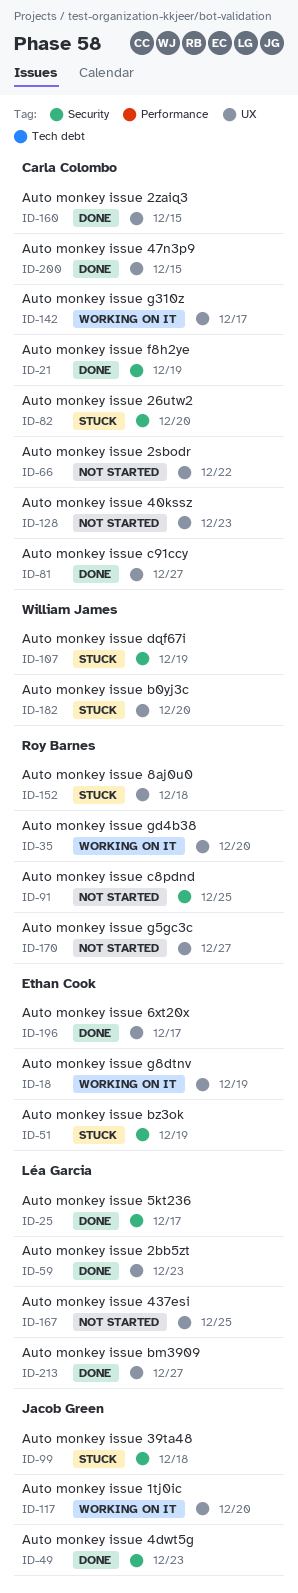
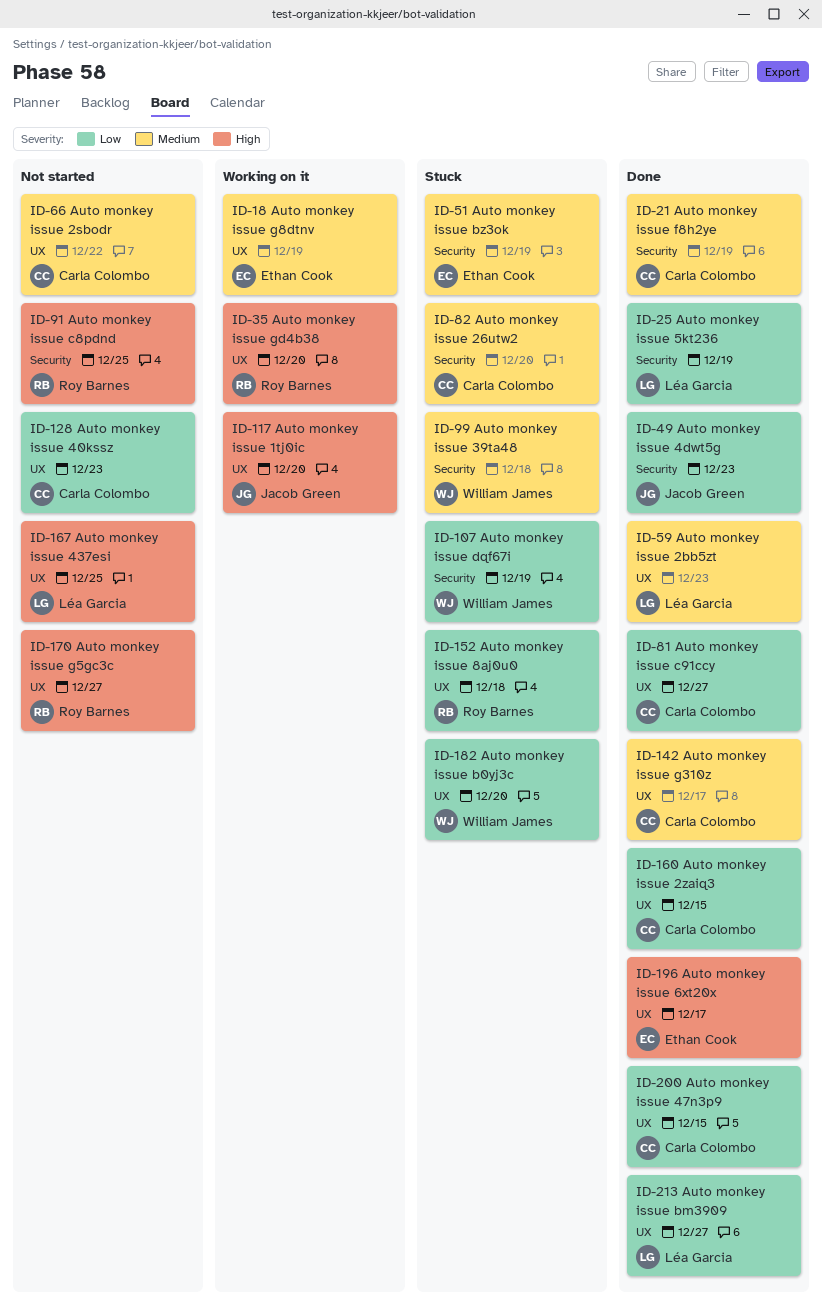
ID-25, due: Dec 17 -> Dec 19
ID-99, owner: Jacob Green -> William James
ID-142, status: Working on it -> Done

